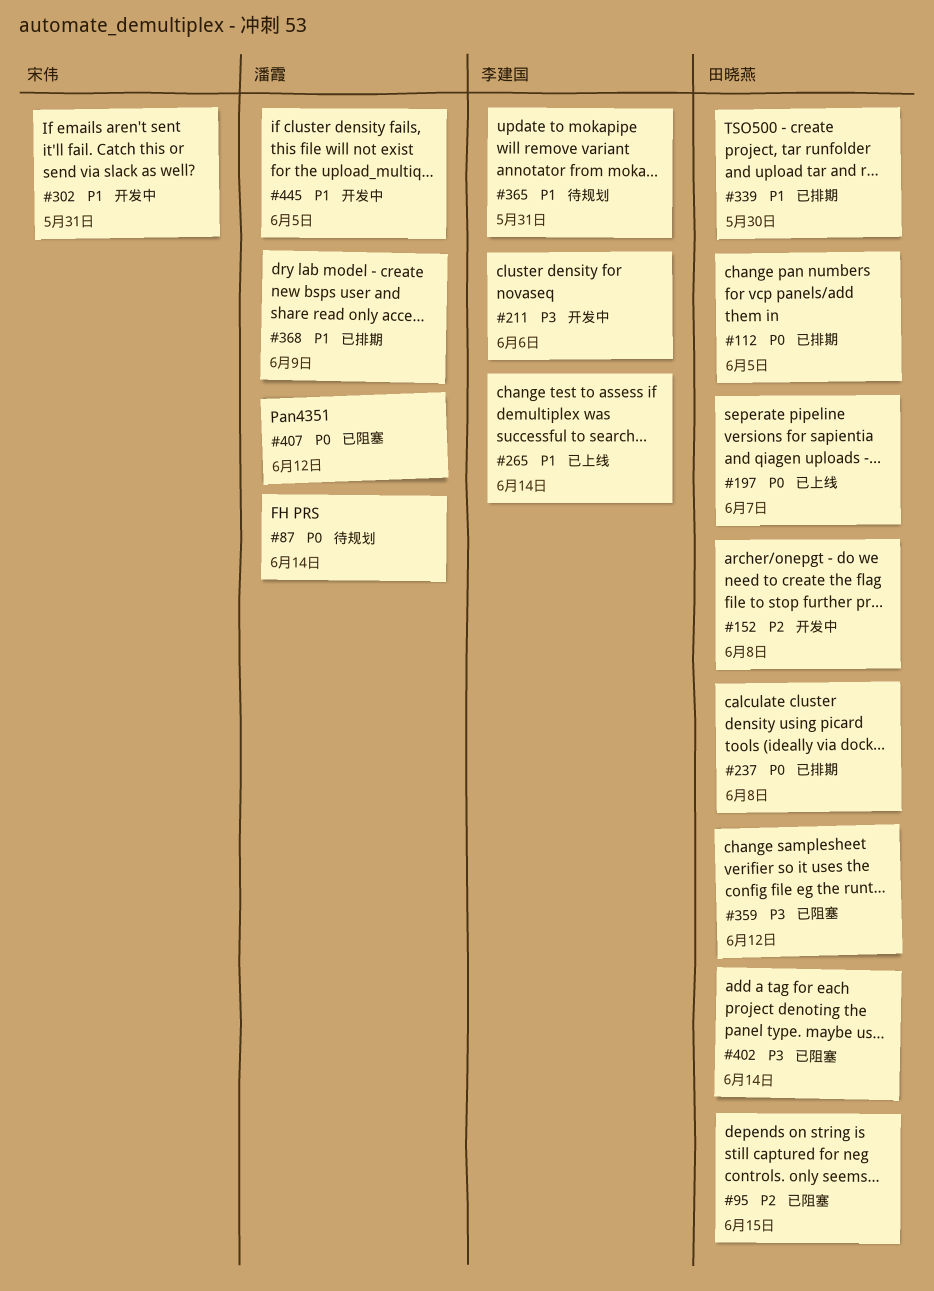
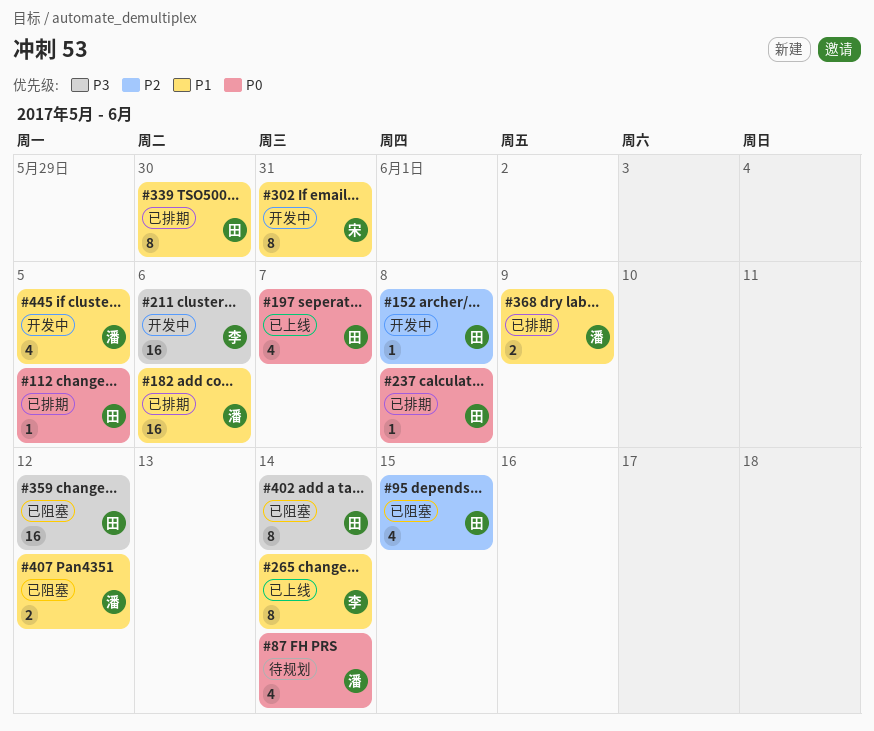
#182: none -> present
#365: present -> none
#407, priority: P0 -> P1

